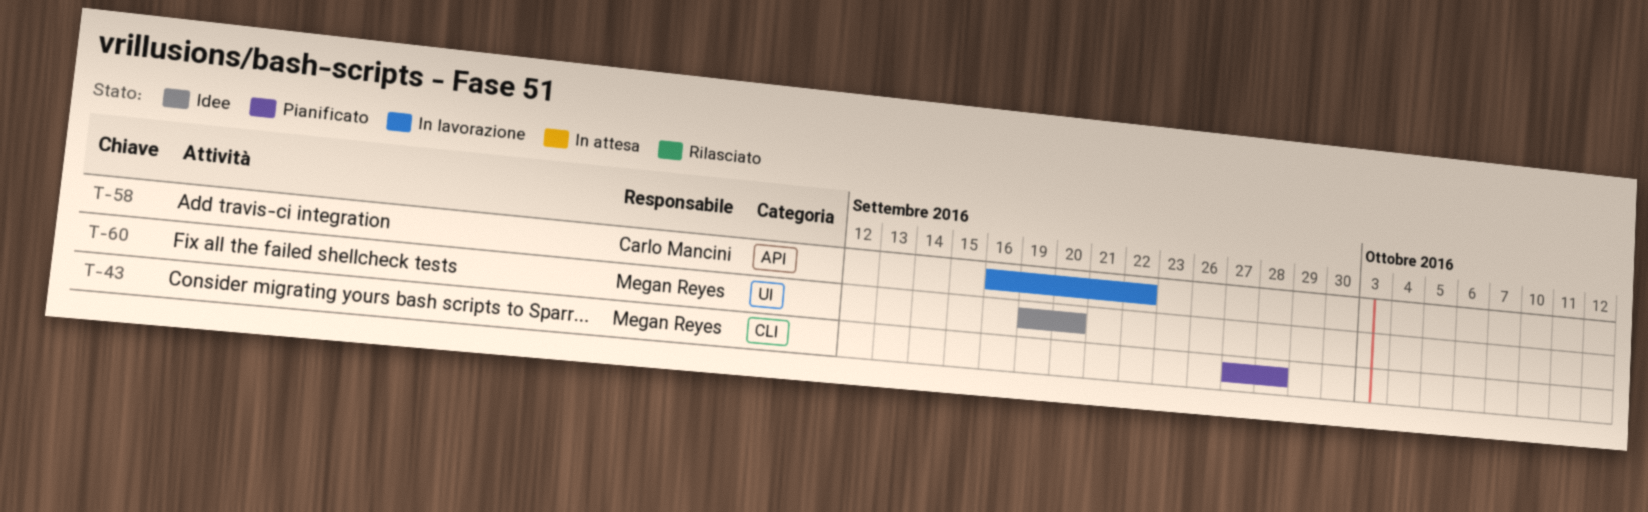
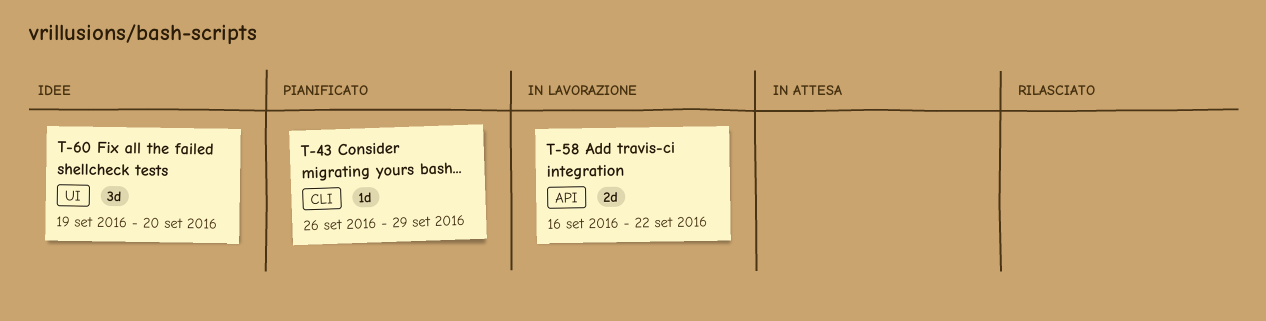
T-43, start: Sep 27 -> Sep 26
T-43, due: Sep 28 -> Sep 29

